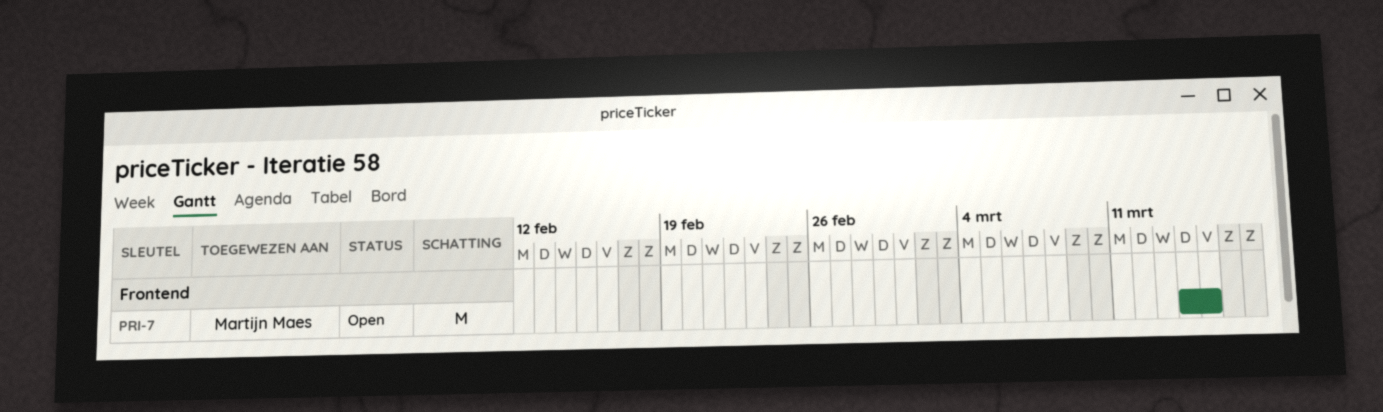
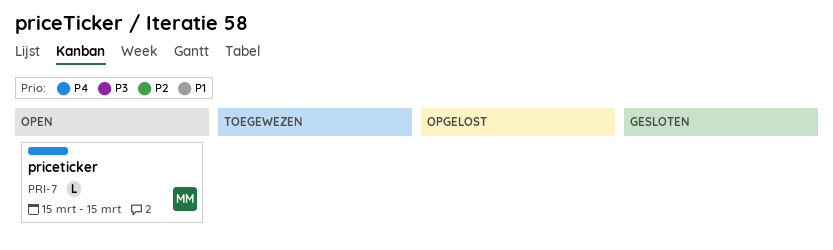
PRI-7, estimate: M -> L
PRI-7, start: Mar 14 -> Mar 15

